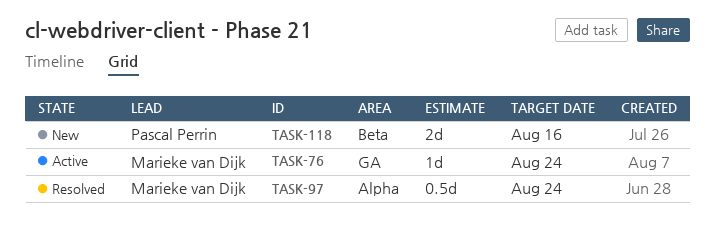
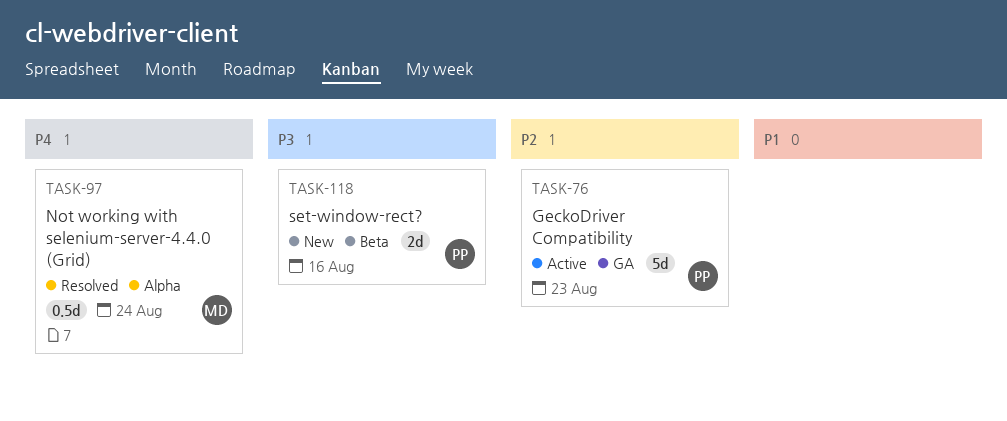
TASK-76, owner: Marieke van Dijk -> Pascal Perrin
TASK-76, estimate: 1d -> 5d
TASK-76, due: Aug 24 -> Aug 23

